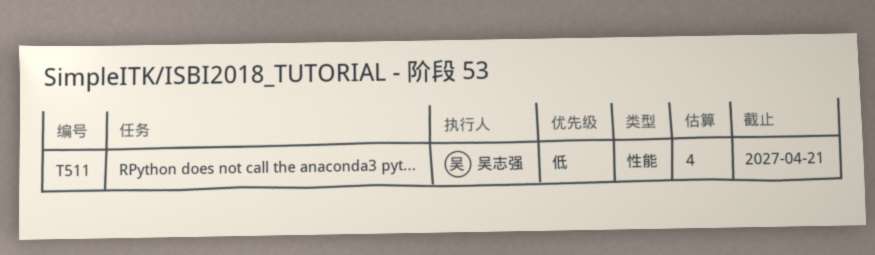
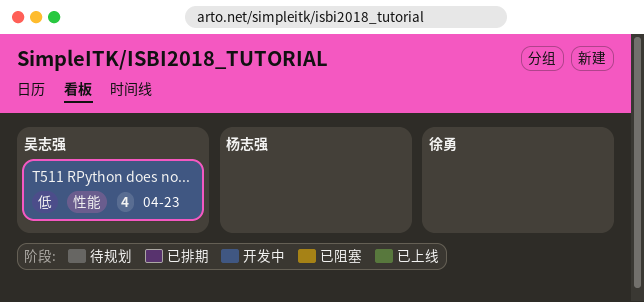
T511, due: Apr 21 -> Apr 23

